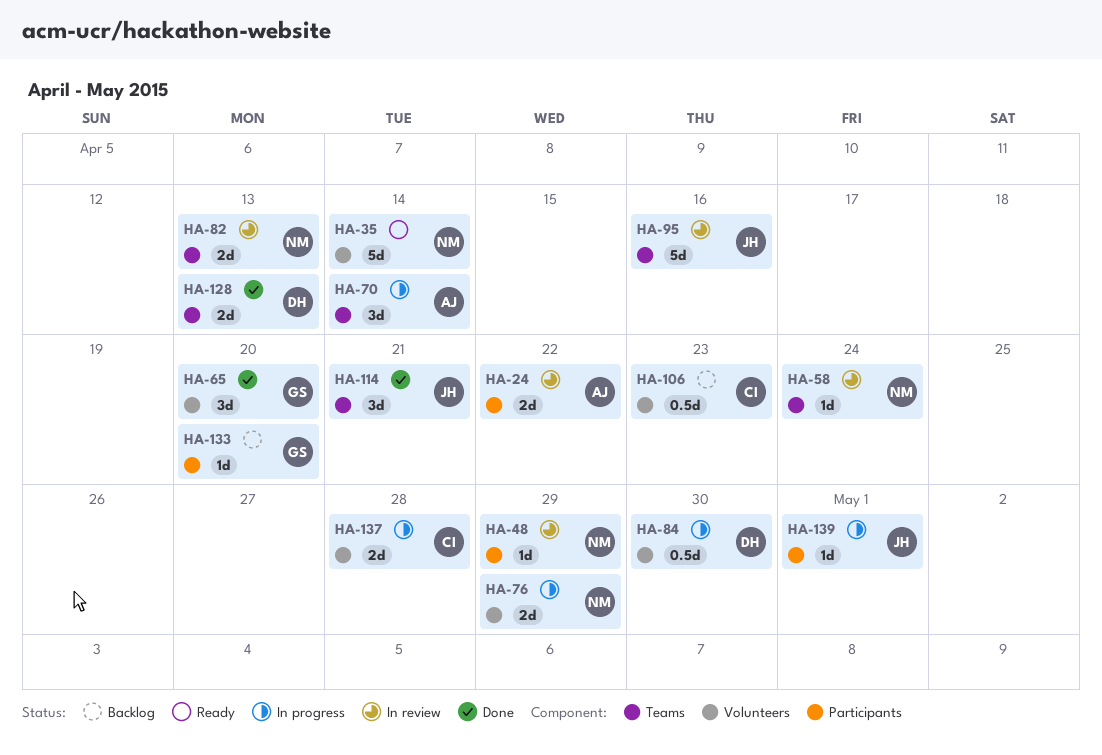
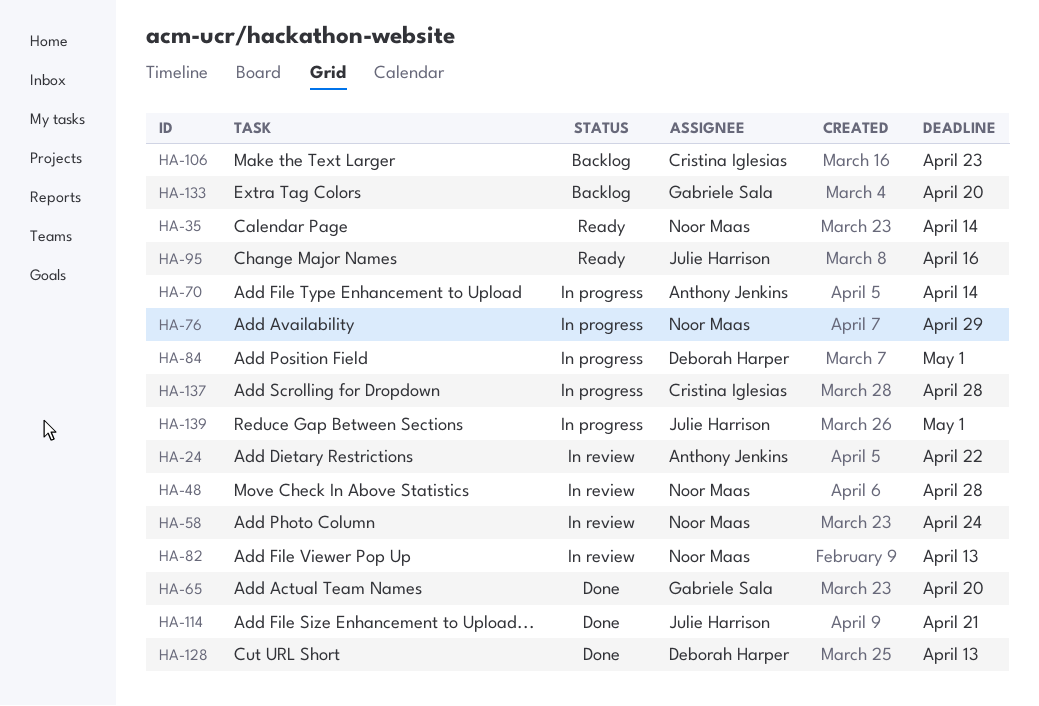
HA-48, due: Apr 29 -> Apr 28
HA-84, due: Apr 30 -> May 1
HA-95, status: In review -> Ready

